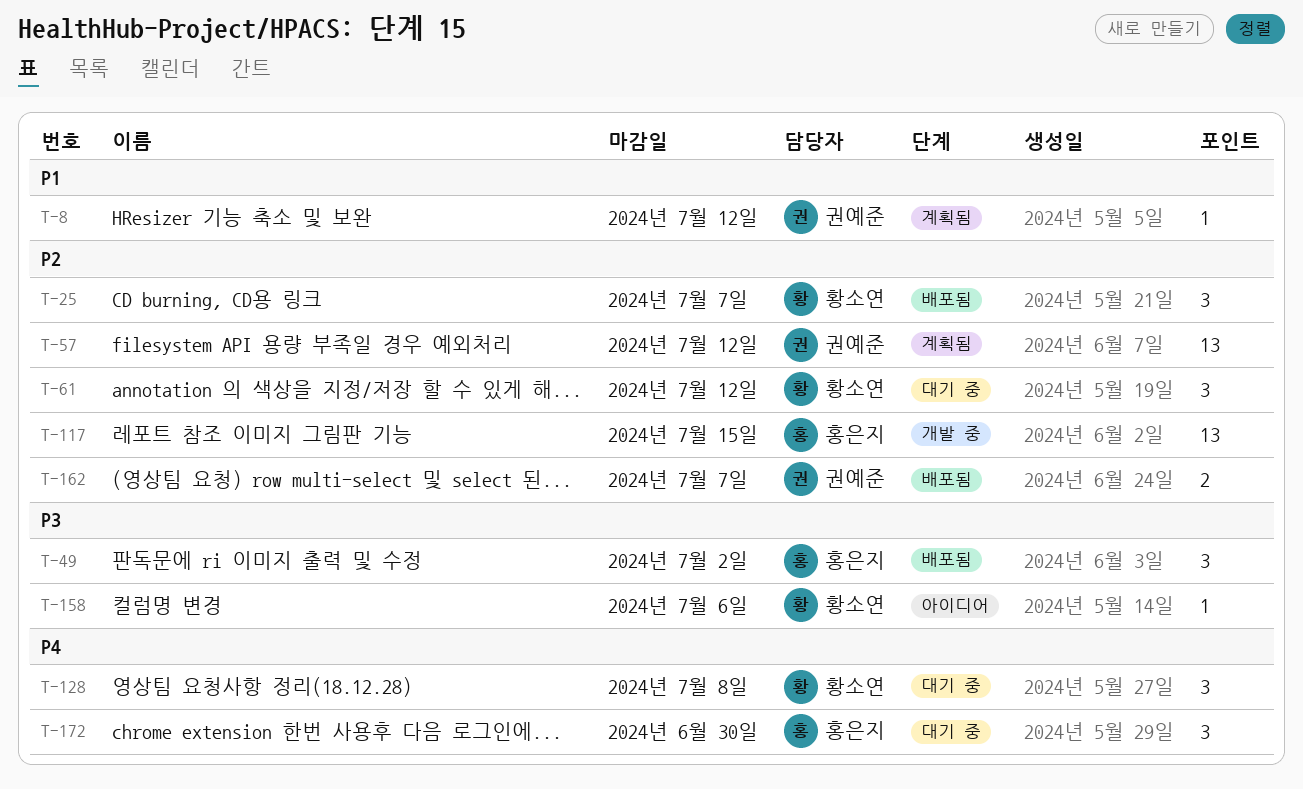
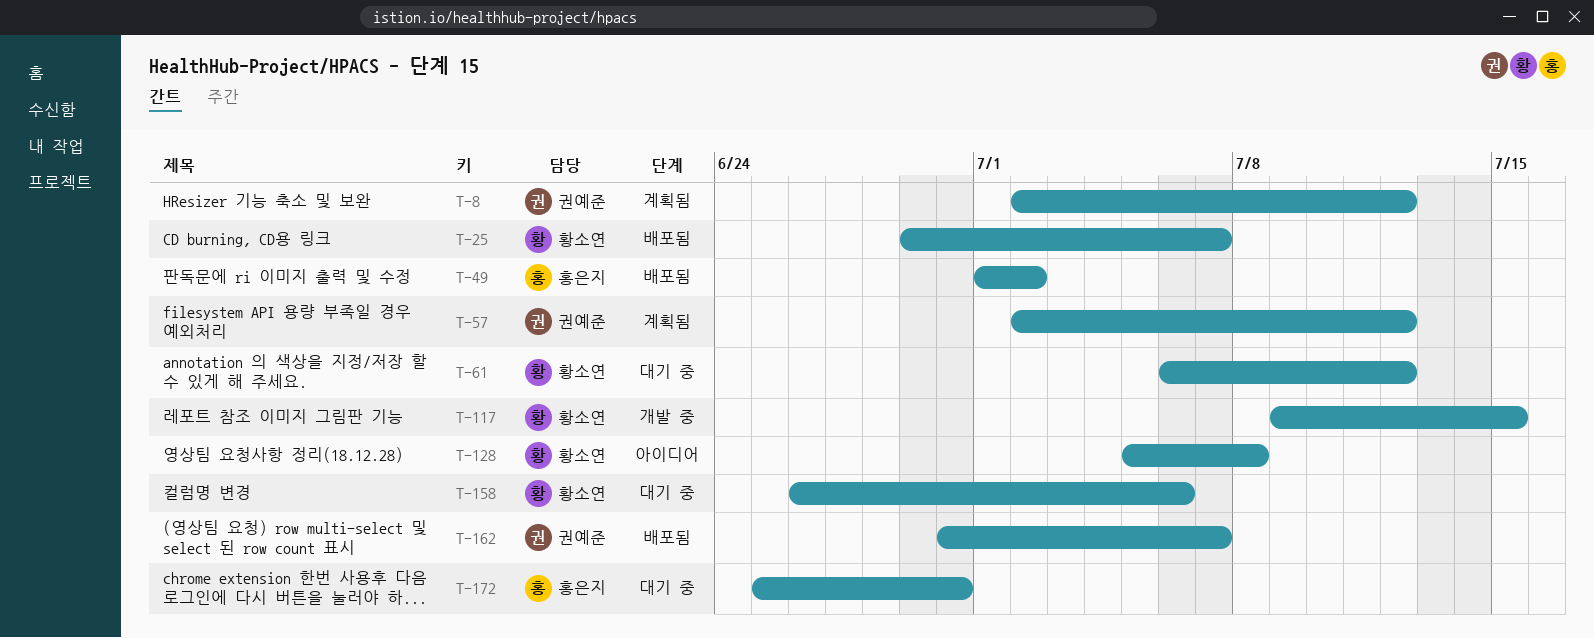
T-117, owner: 홍은지 -> 황소연
T-128, status: 대기 중 -> 아이디어
T-158, status: 아이디어 -> 대기 중

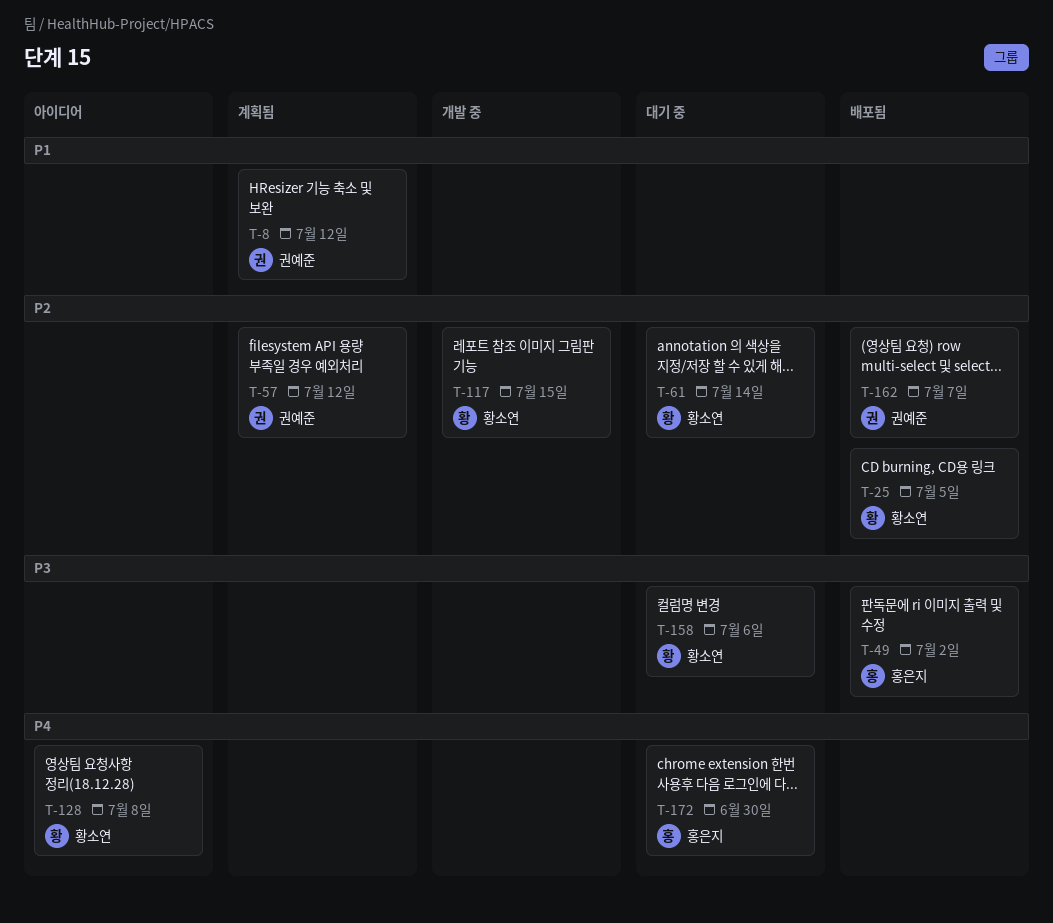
T-25, due: Jul 7 -> Jul 5
T-61, due: Jul 12 -> Jul 14

